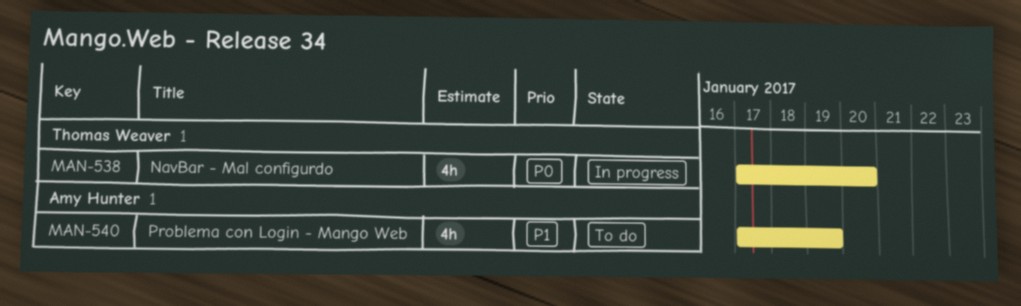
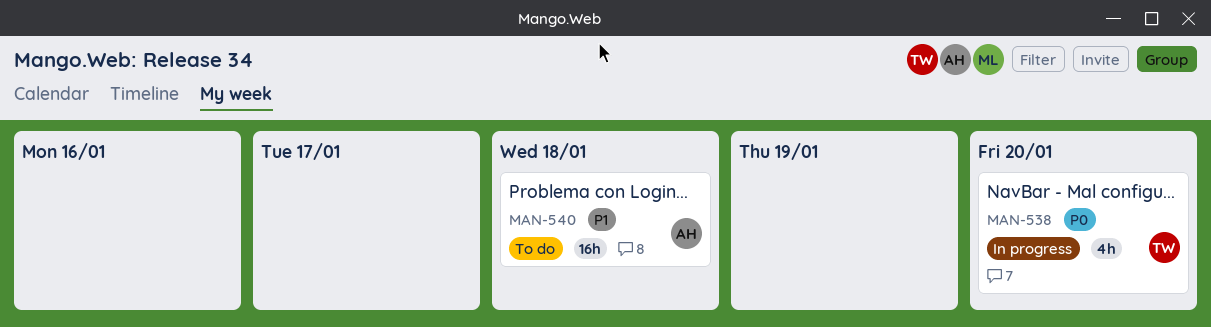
MAN-540, estimate: 4h -> 16h
MAN-540, due: Jan 19 -> Jan 18

